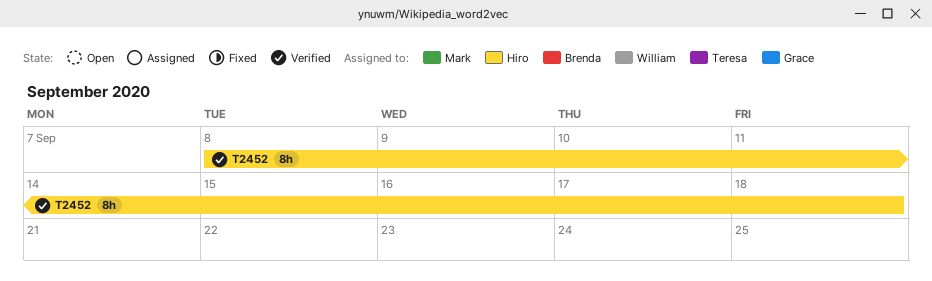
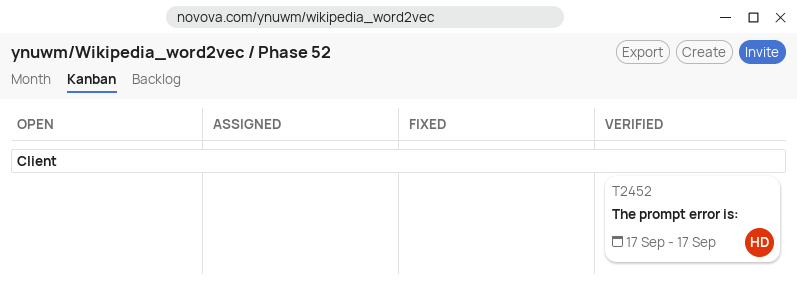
T2452, start: Sep 8 -> Sep 17
T2452, due: Sep 18 -> Sep 17

